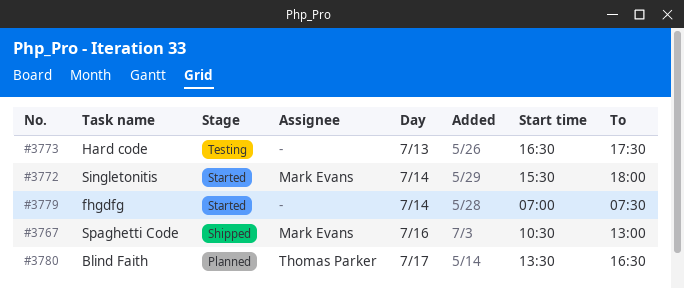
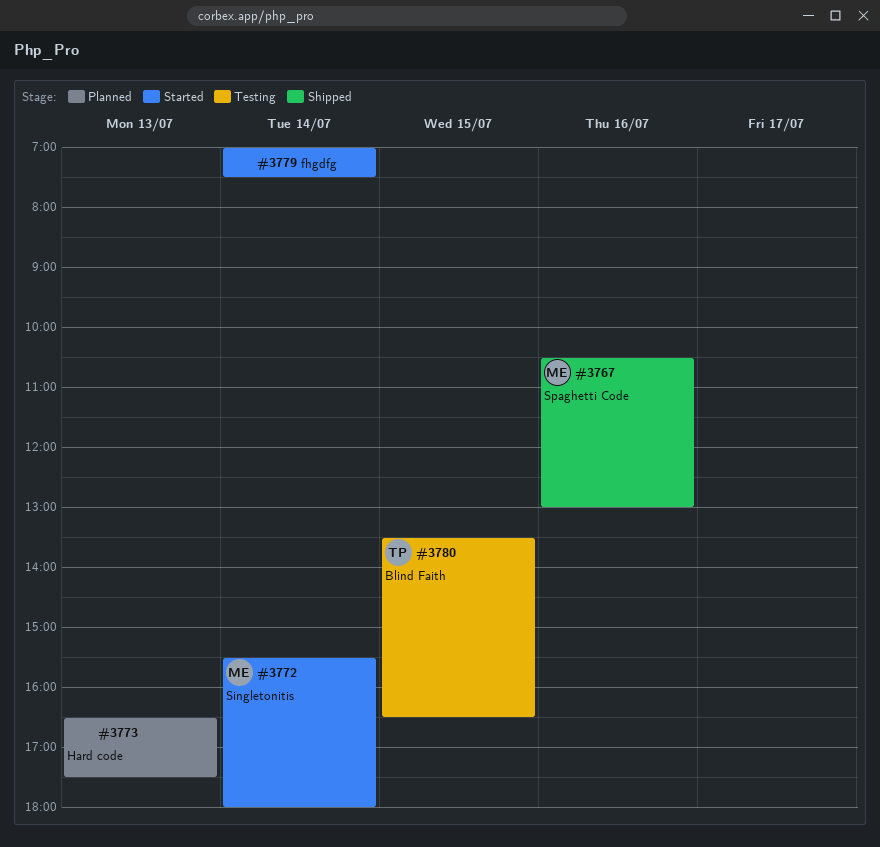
#3773, status: Testing -> Planned
#3780, status: Planned -> Testing
#3780, day: Jul 17 -> Jul 15

